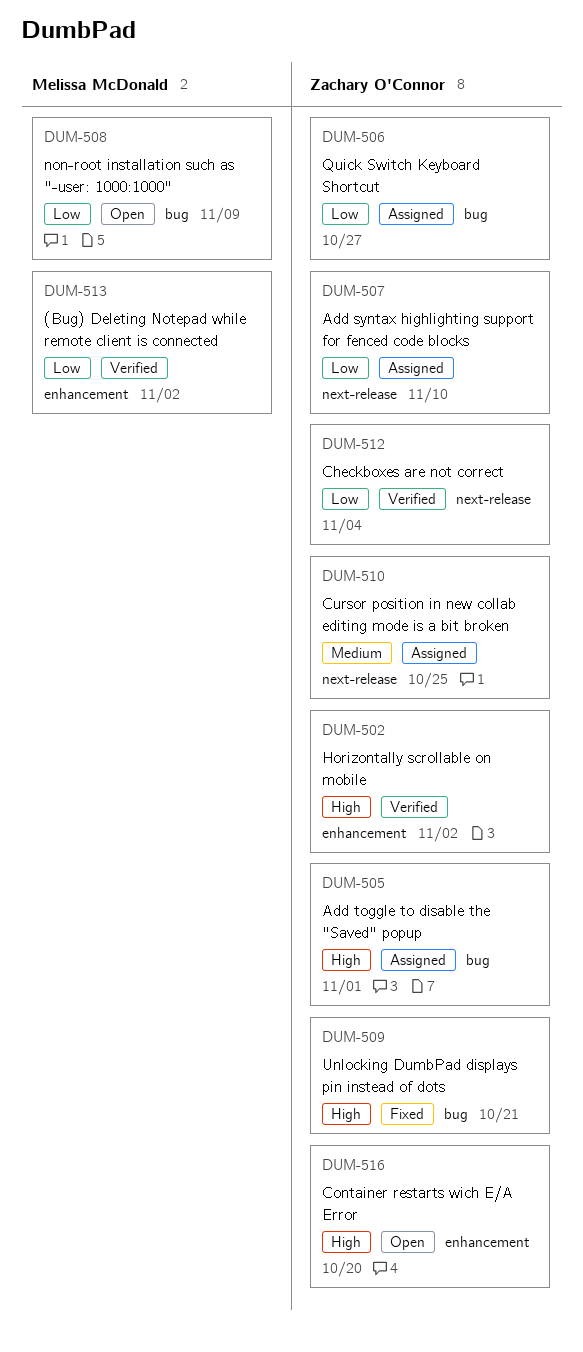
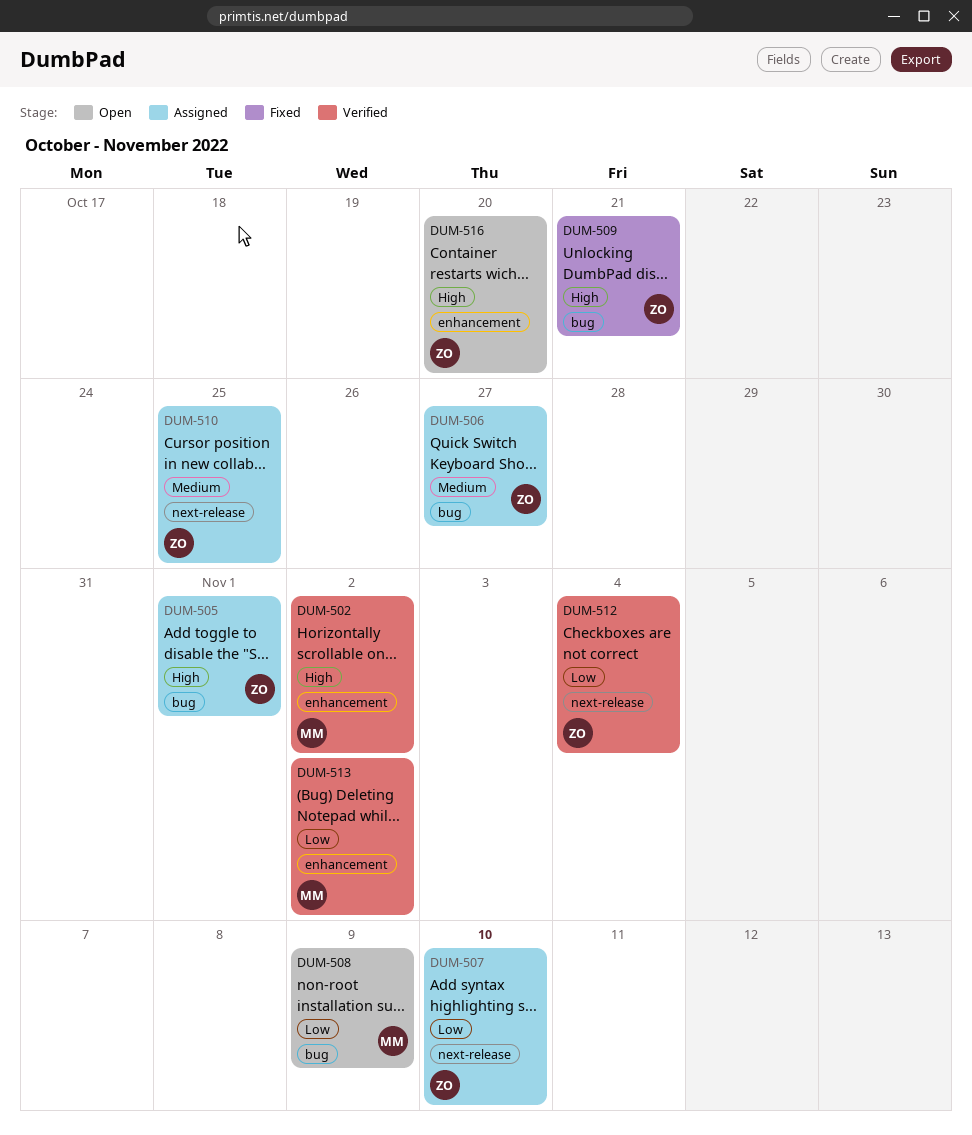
DUM-502, owner: Zachary O'Connor -> Melissa McDonald
DUM-506, priority: Low -> Medium

